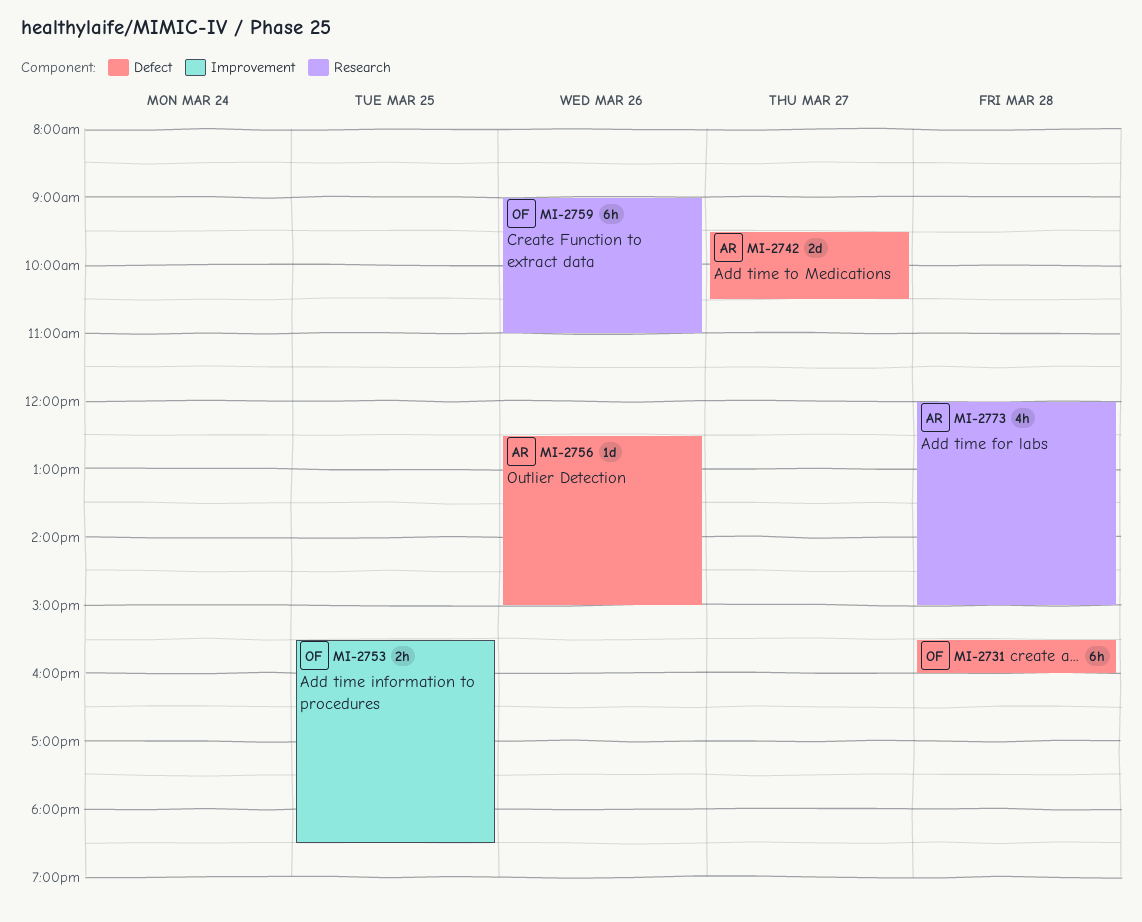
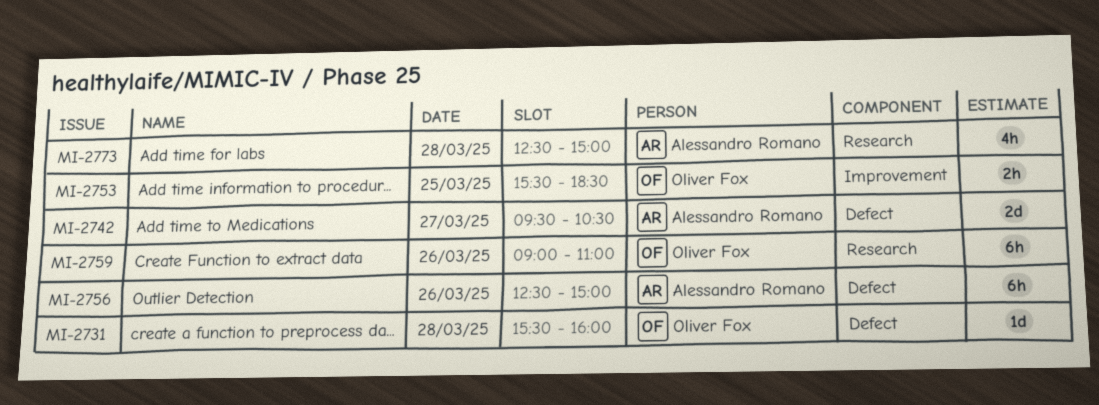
MI-2731, estimate: 6h -> 1d
MI-2756, estimate: 1d -> 6h
MI-2773, begins: 12:00 -> 12:30

